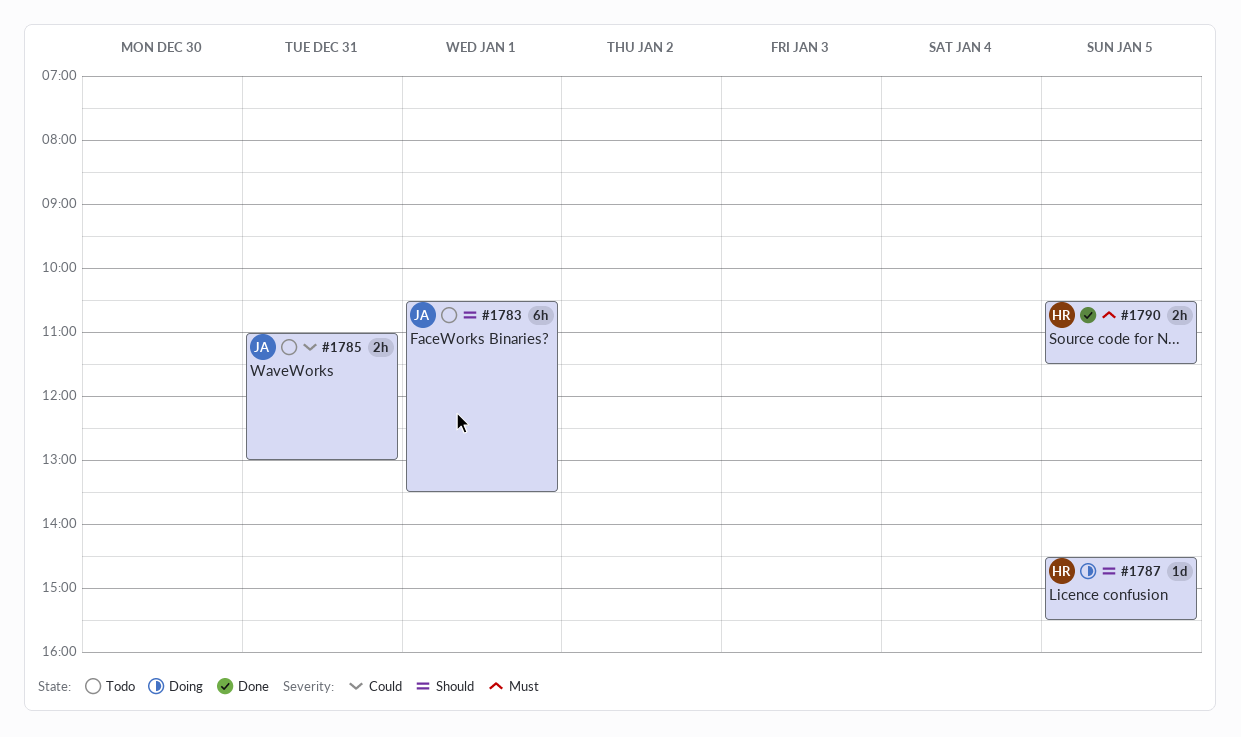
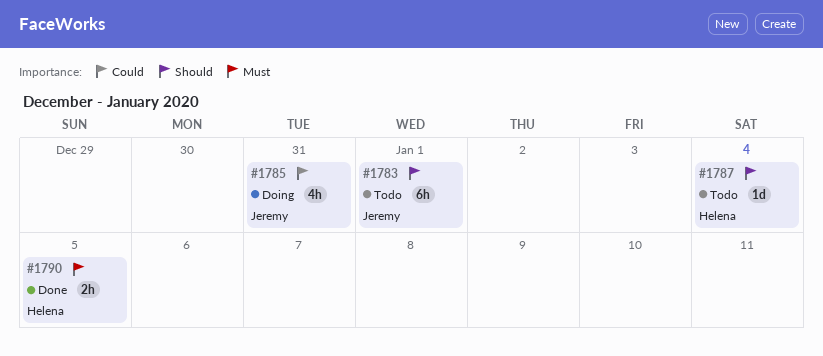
#1785, status: Todo -> Doing
#1785, estimate: 2h -> 4h
#1787, status: Doing -> Todo
#1787, day: Jan 5 -> Jan 4

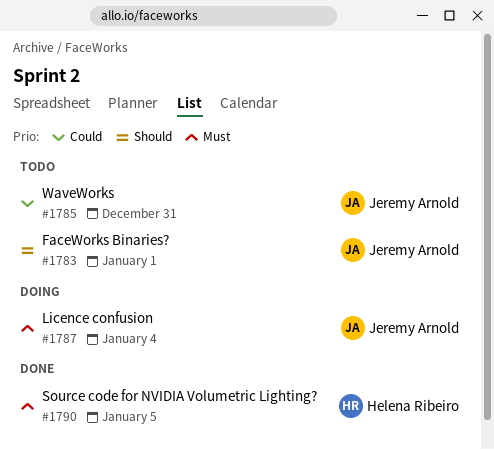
#1785, status: Doing -> Todo
#1787, status: Todo -> Doing
#1787, owner: Helena Ribeiro -> Jeremy Arnold
#1787, priority: Should -> Must

